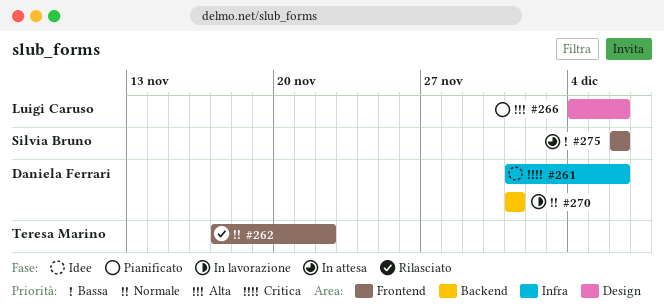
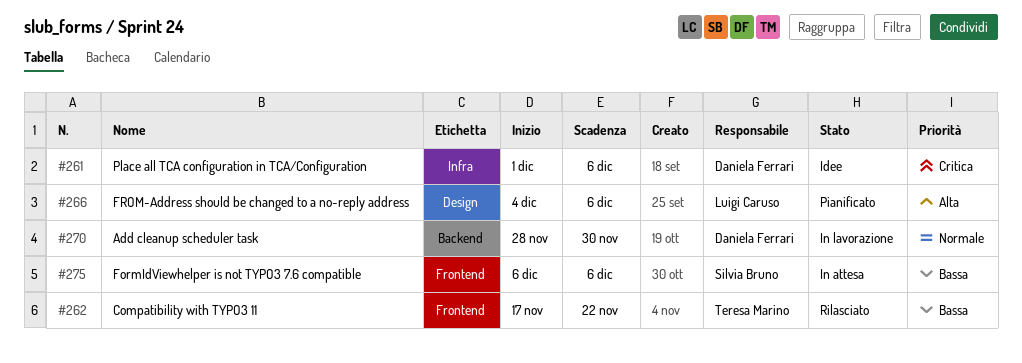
#262, priority: Normale -> Bassa
#270, start: Dec 1 -> Nov 28
#270, due: Dec 1 -> Nov 30

